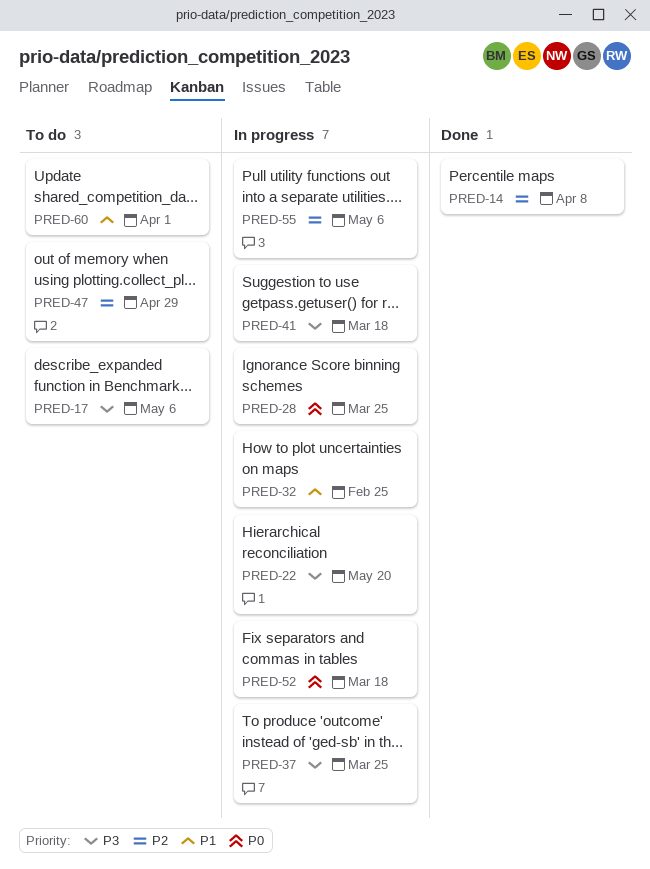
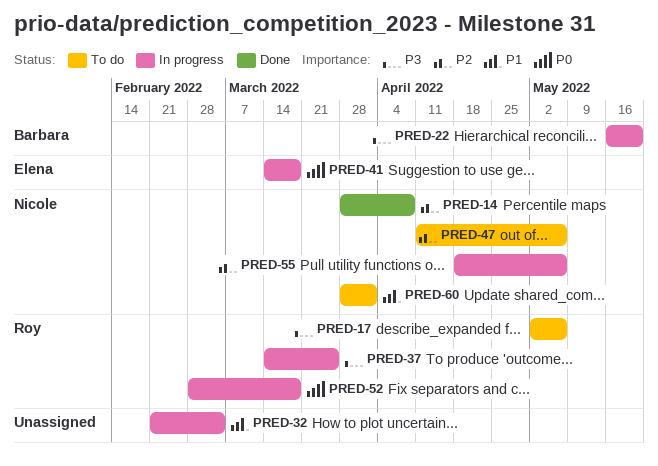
PRED-28: present -> none
PRED-32, due: Feb 25 -> Mar 4
PRED-41, priority: P3 -> P0
PRED-47, due: Apr 29 -> May 6

